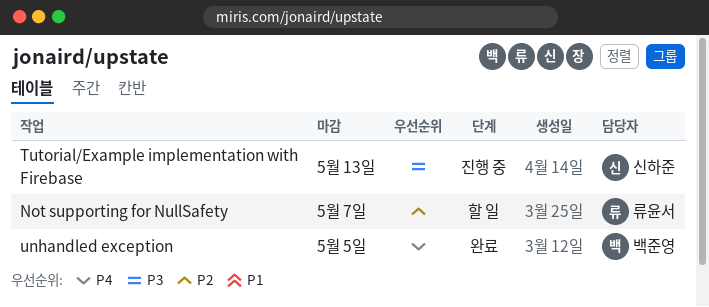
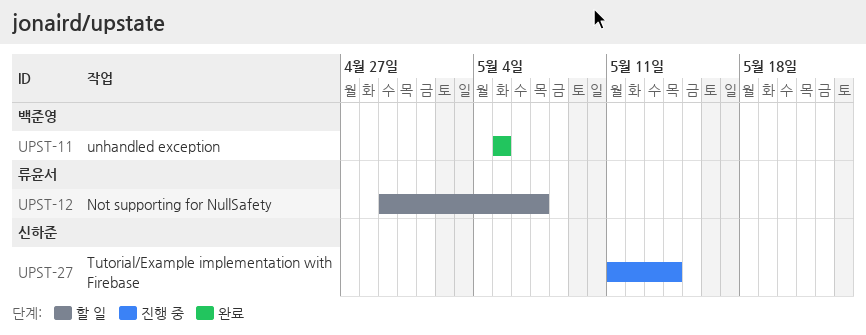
Tutorial/Example implementation with Firebase, due: May 13 -> May 14

